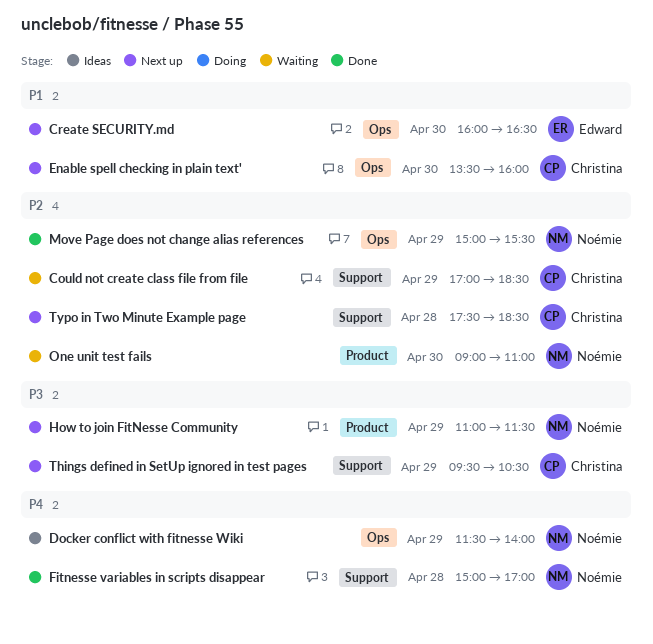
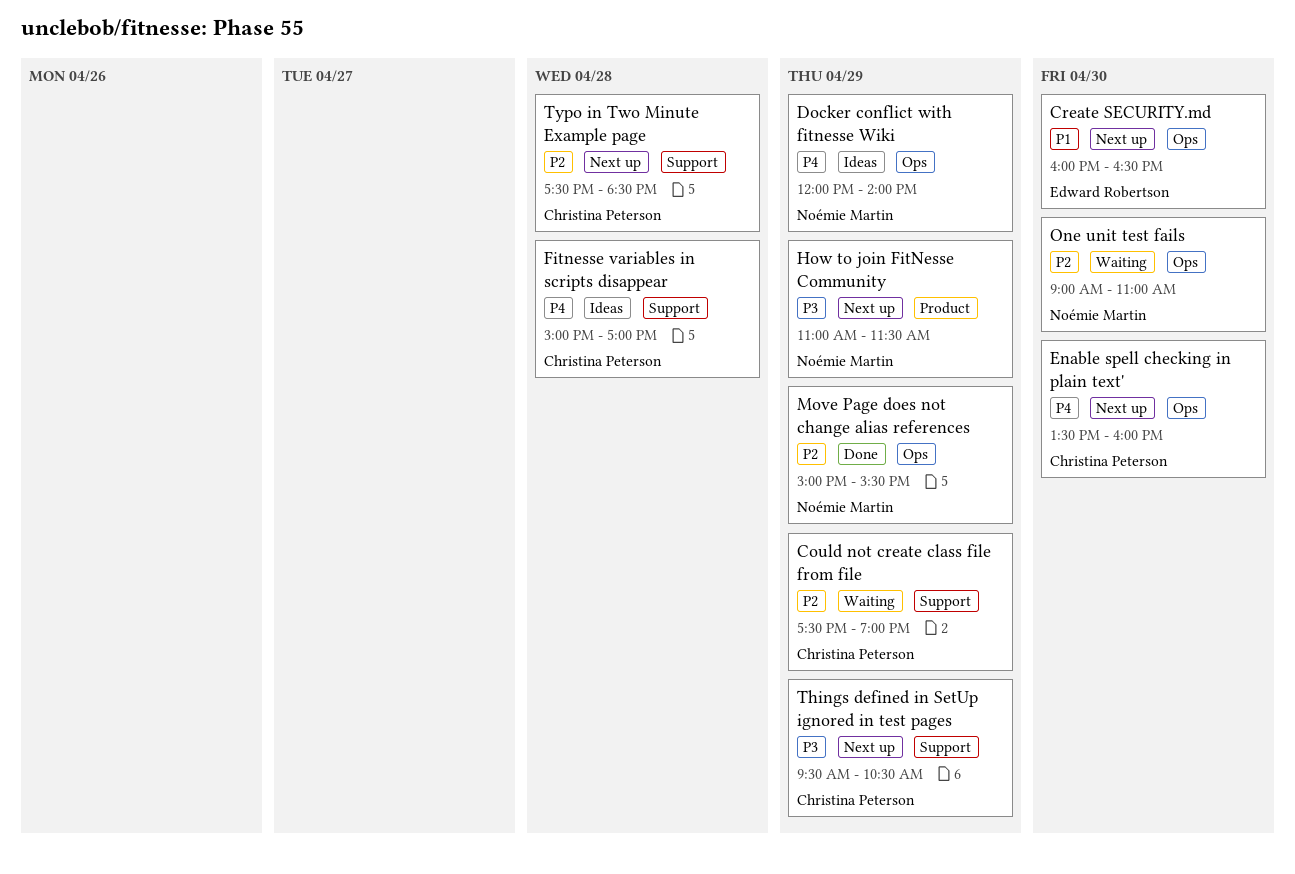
Could not create class file from file, begins: 17:00 -> 17:30
Could not create class file from file, ends: 18:30 -> 19:00
Docker conflict with fitnesse Wiki, begins: 11:30 -> 12:00
Enable spell checking in plain text', priority: P1 -> P4
Fitnesse variables in scripts disappear, status: Done -> Ideas
Fitnesse variables in scripts disappear, owner: Noémie Martin -> Christina Peterson
One unit test fails, label: Product -> Ops

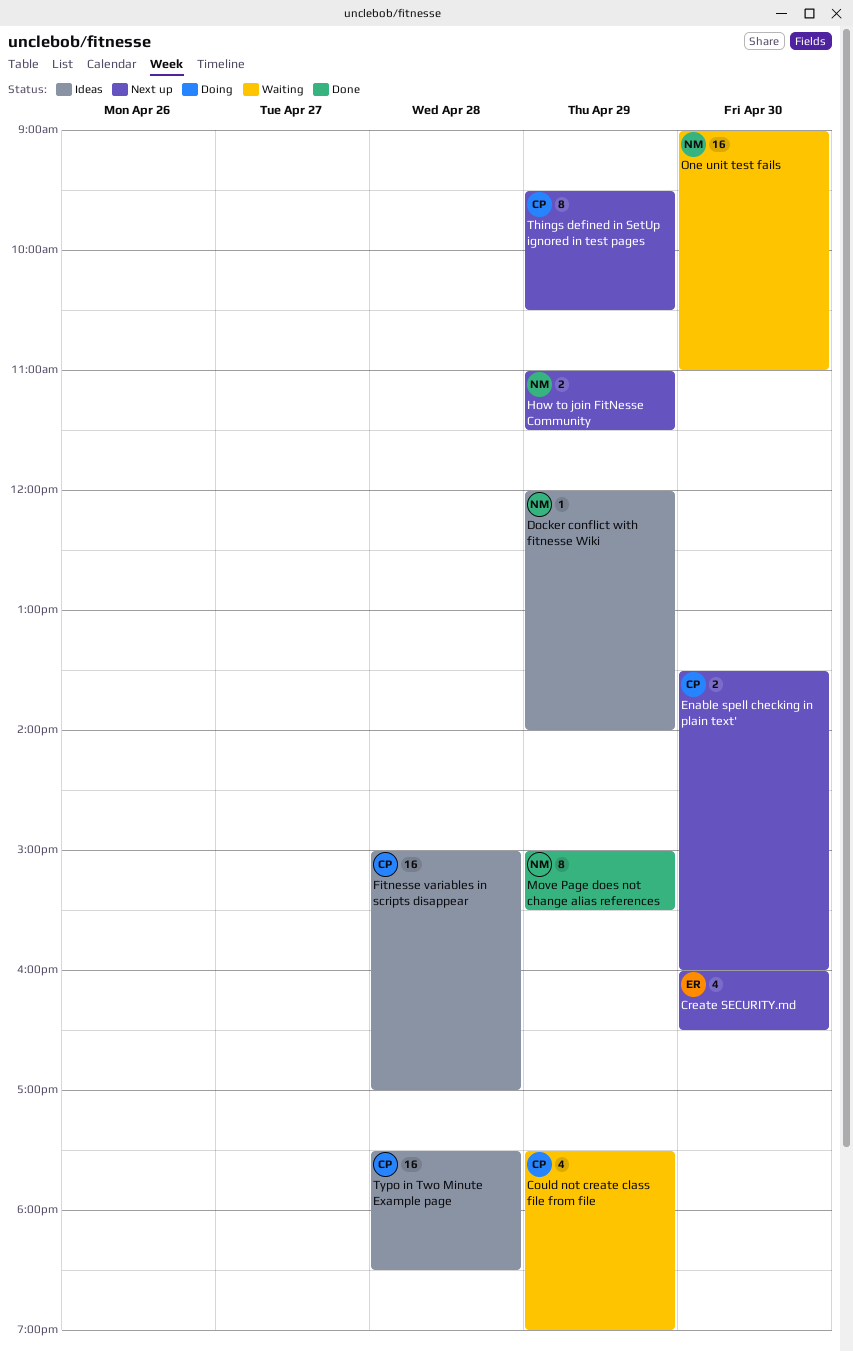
Typo in Two Minute Example page, status: Next up -> Ideas

